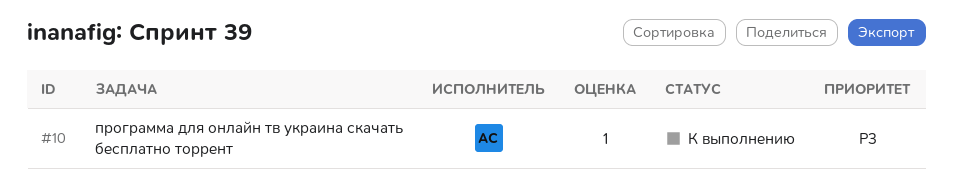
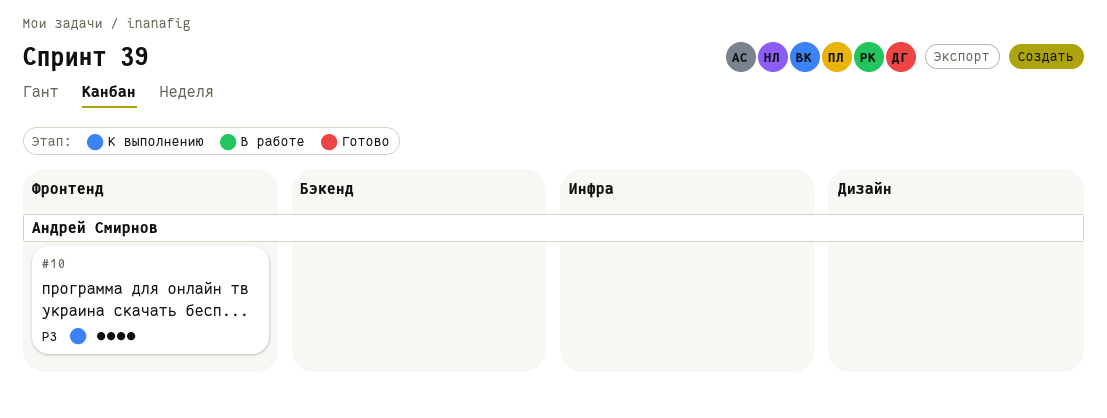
#10, estimate: 1 -> 4

